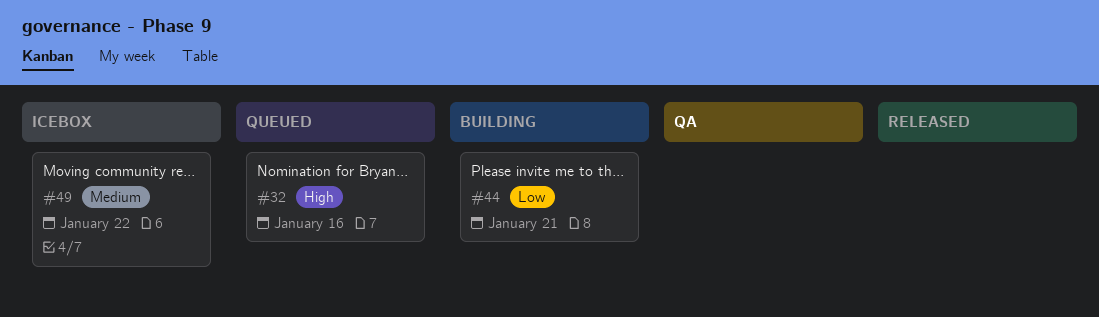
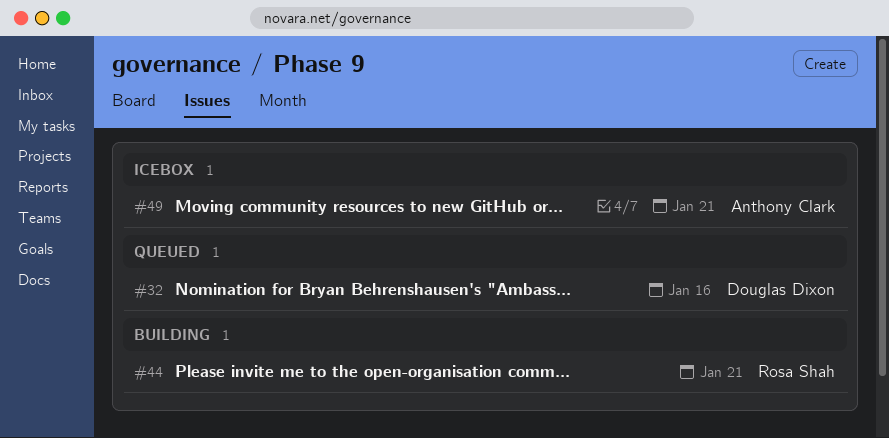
#49, due: Jan 22 -> Jan 21

